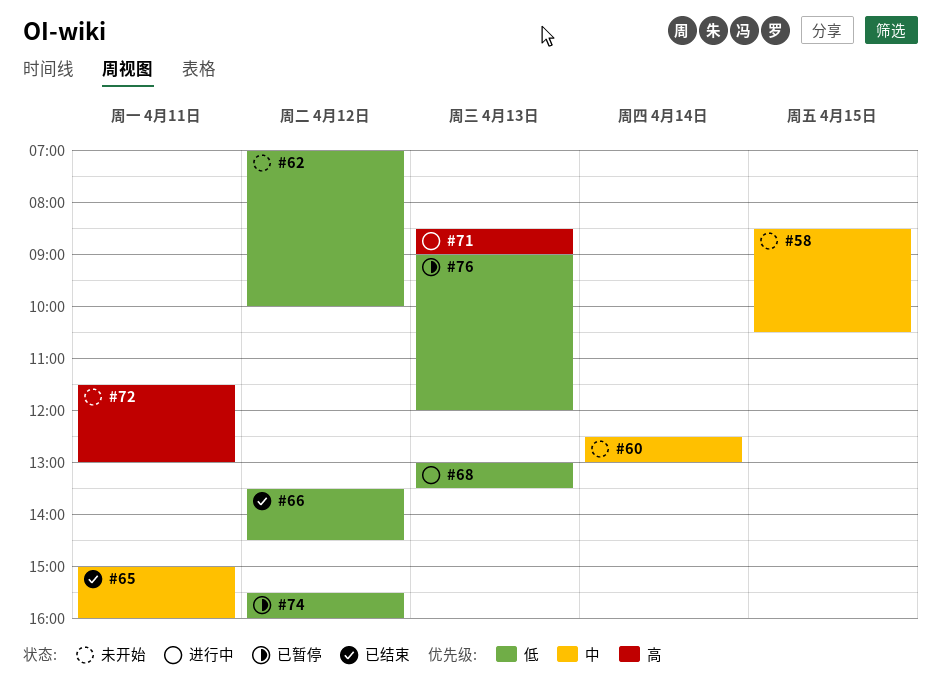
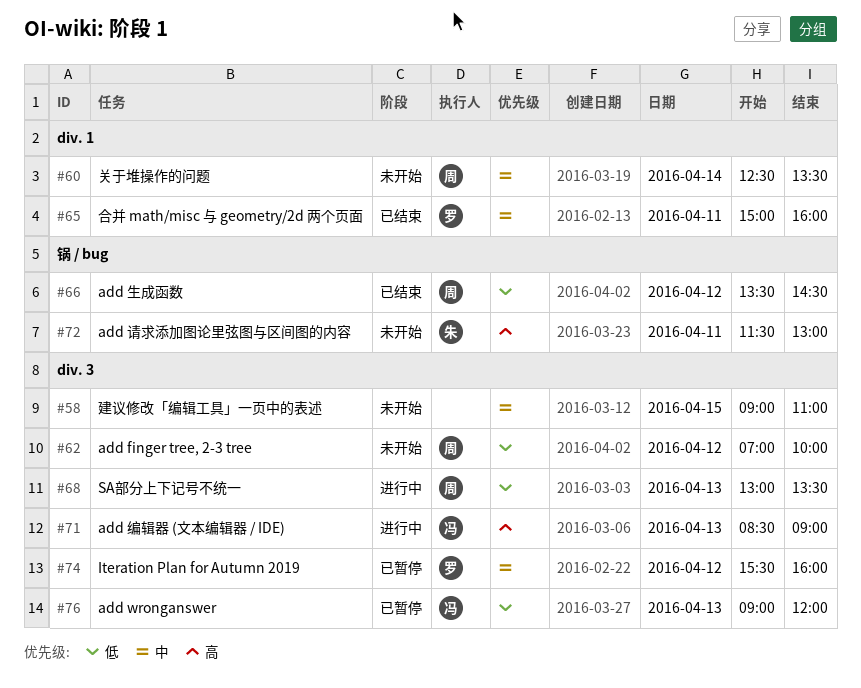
#58, begins: 08:30 -> 09:00
#58, ends: 10:30 -> 11:00
#60, ends: 13:00 -> 13:30
#74, priority: 低 -> 中

